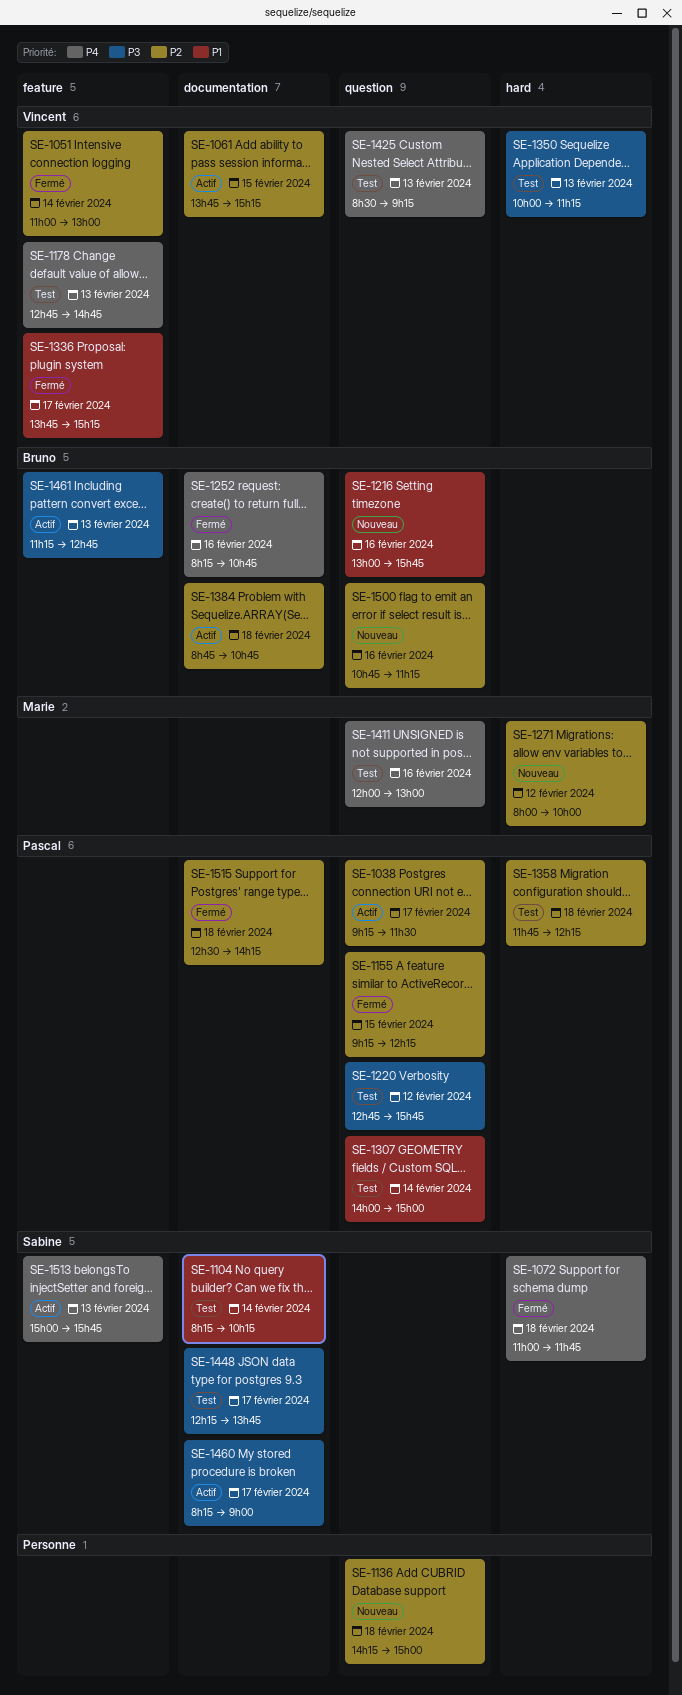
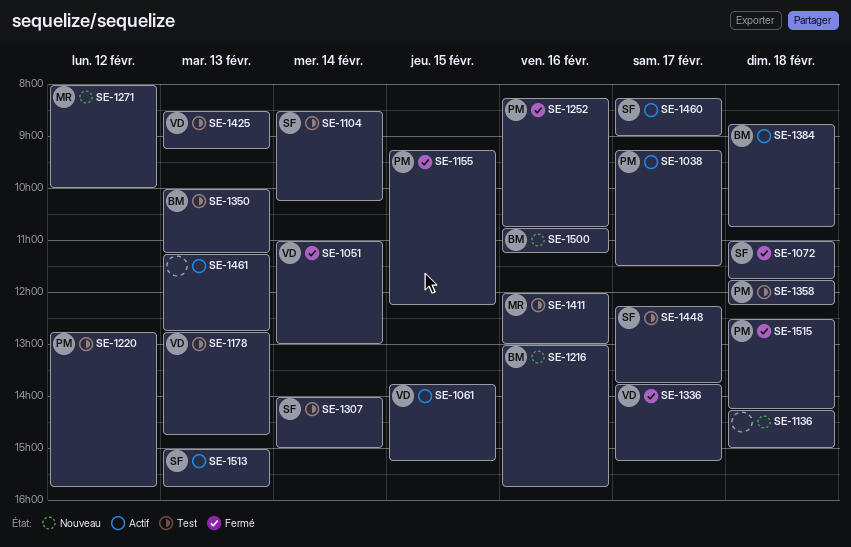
SE-1104, begins: 08:15 -> 08:30
SE-1252, owner: Bruno -> Pascal
SE-1307, owner: Pascal -> Sabine
SE-1350, owner: Vincent -> Bruno
SE-1461, owner: Bruno -> none

